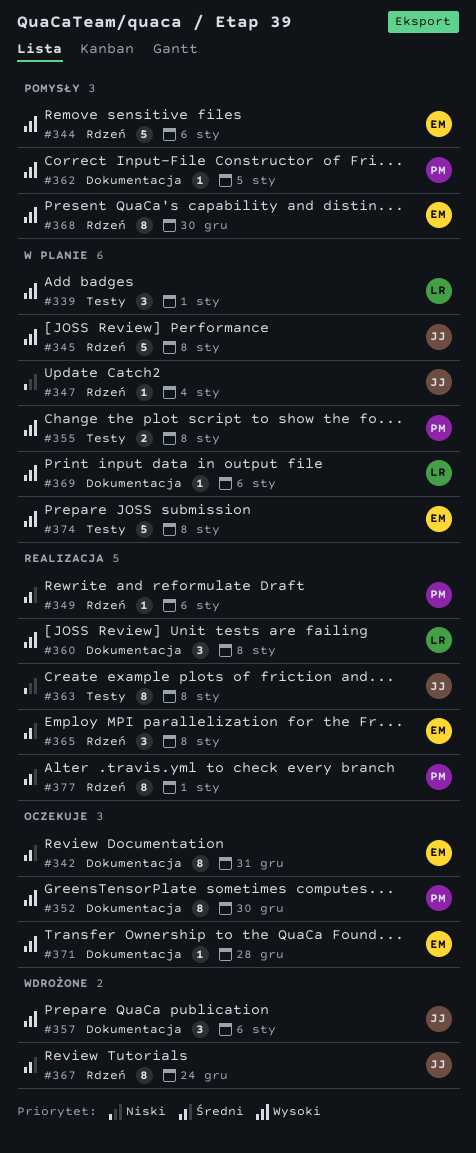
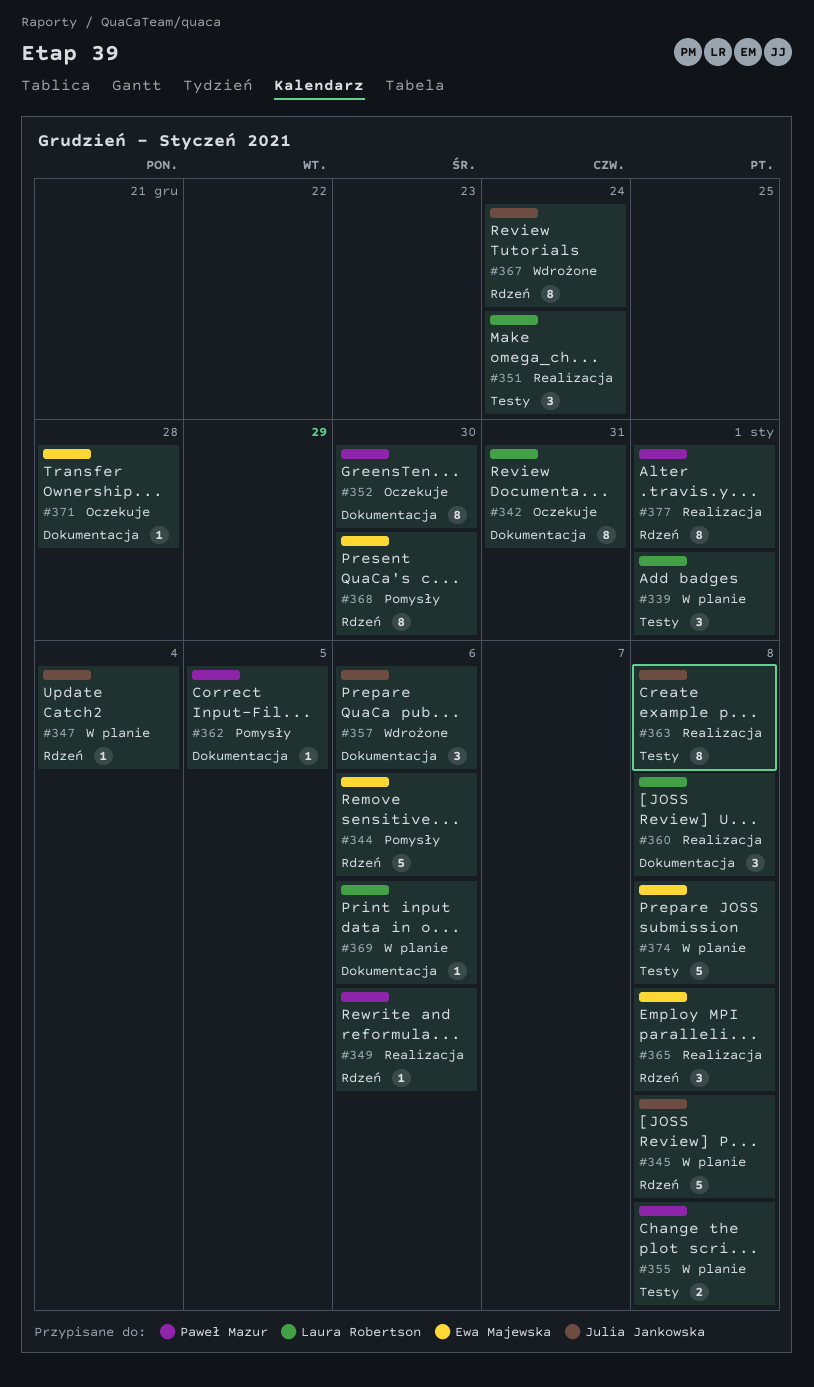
#342, owner: Ewa Majewska -> Laura Robertson
#351: none -> present

